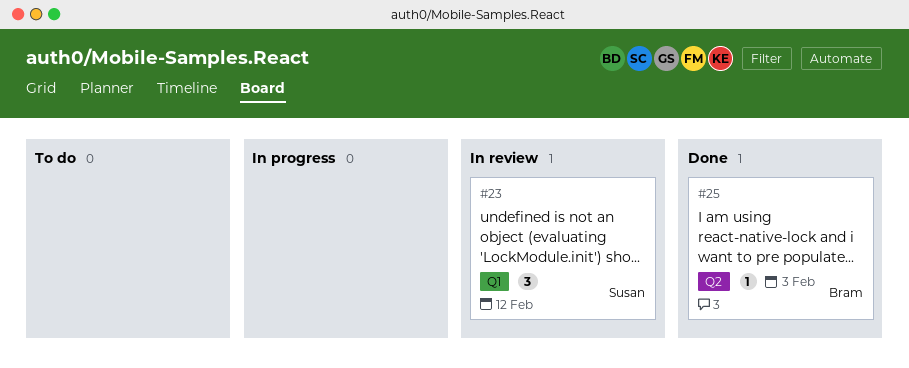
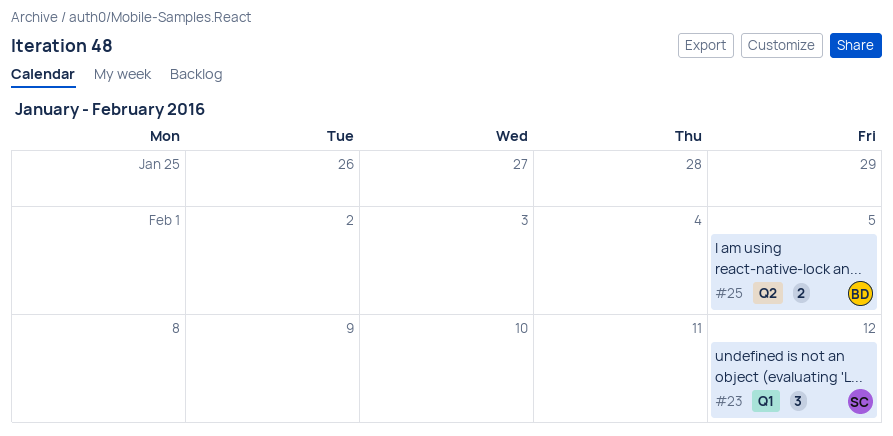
#25, estimate: 1 -> 2
#25, due: Feb 3 -> Feb 5

